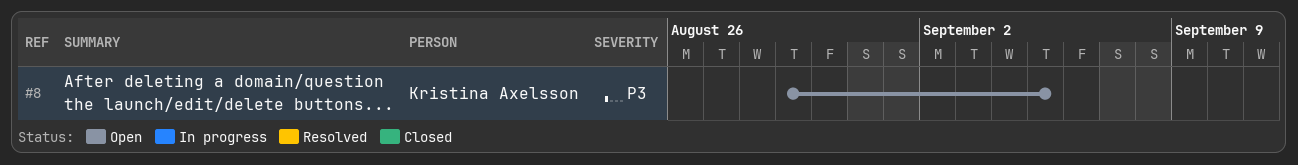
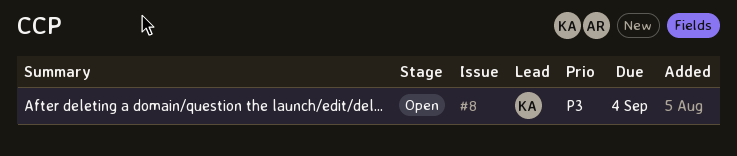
#8, due: Sep 5 -> Sep 4

